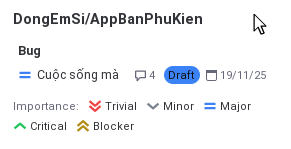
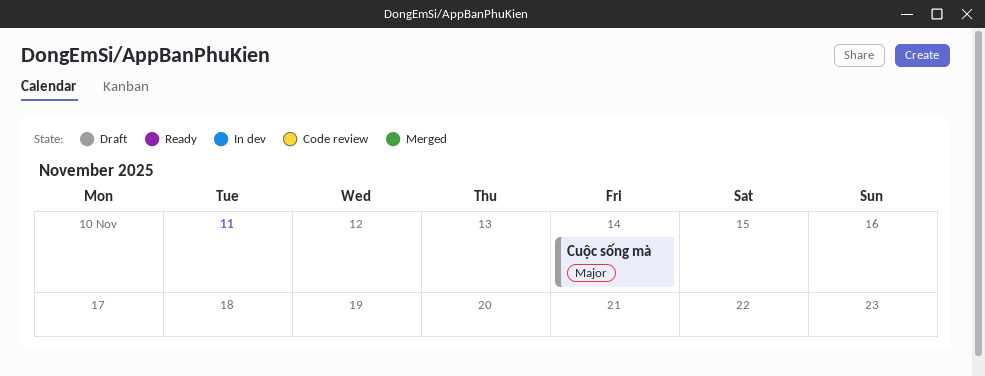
Cuộc sống mà, due: Nov 19 -> Nov 14

